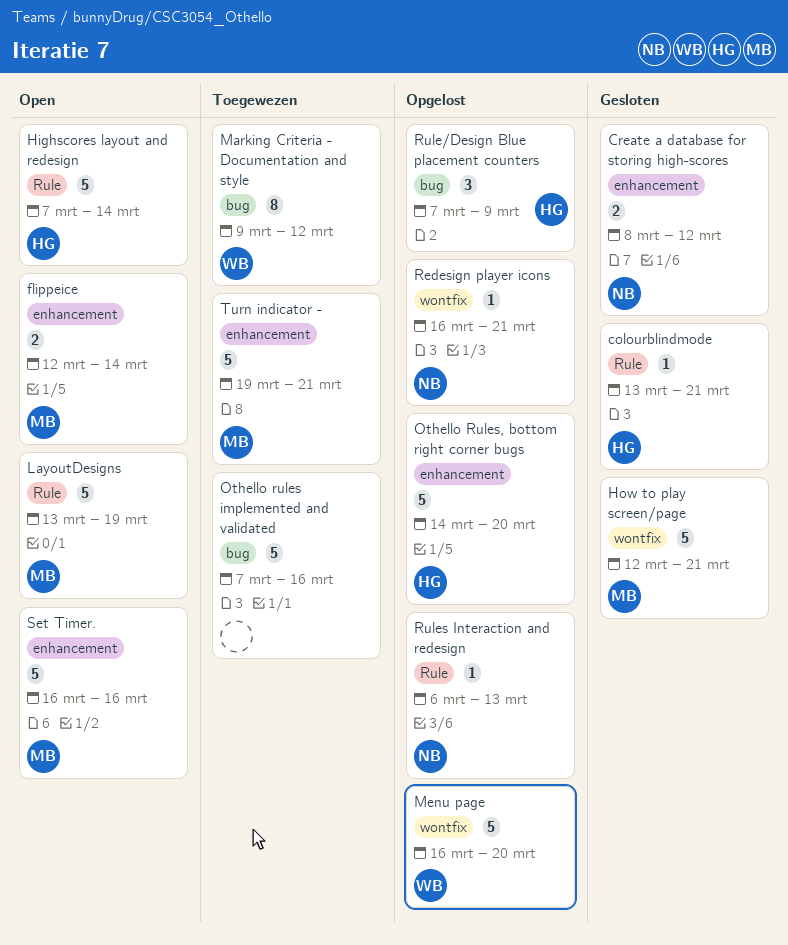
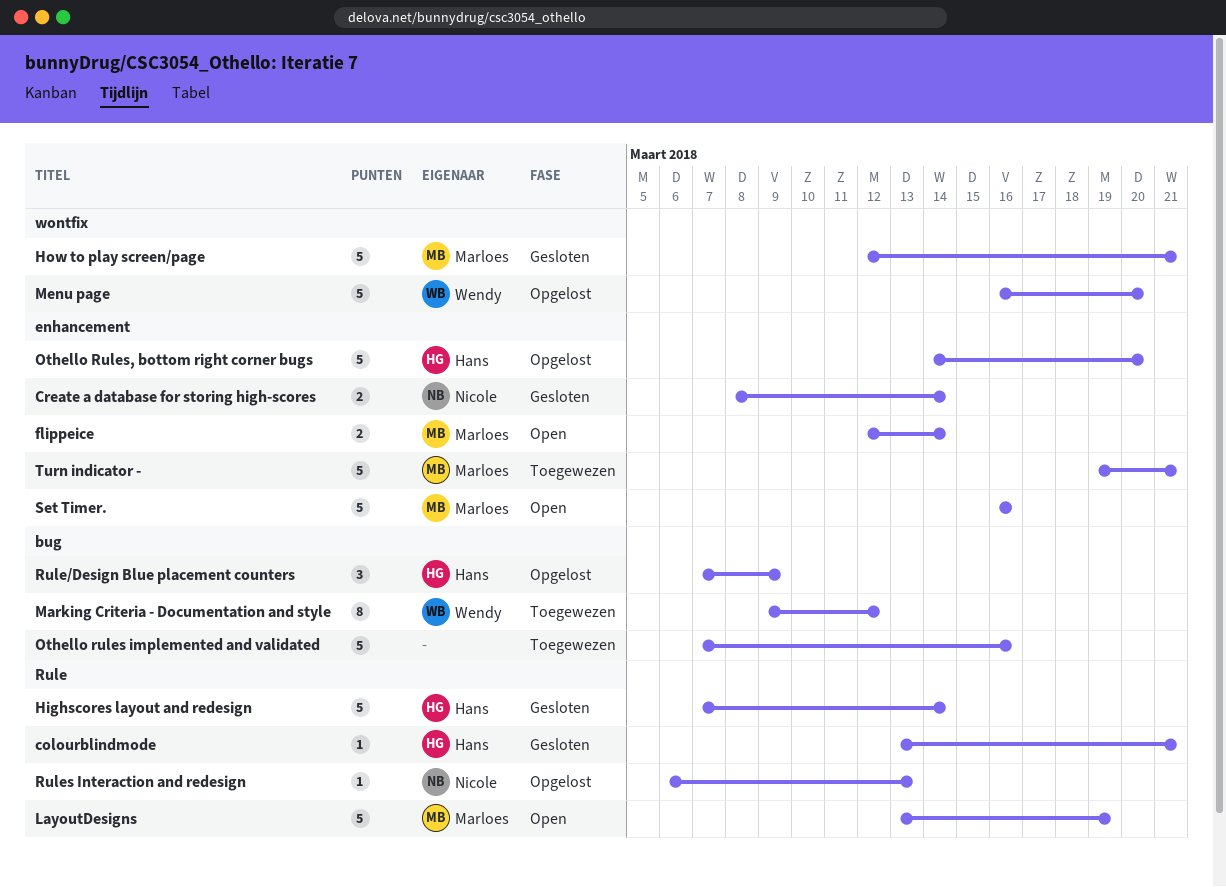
Create a database for storing high-scores, due: Mar 12 -> Mar 14
Highscores layout and redesign, status: Open -> Gesloten
Redesign player icons: present -> none

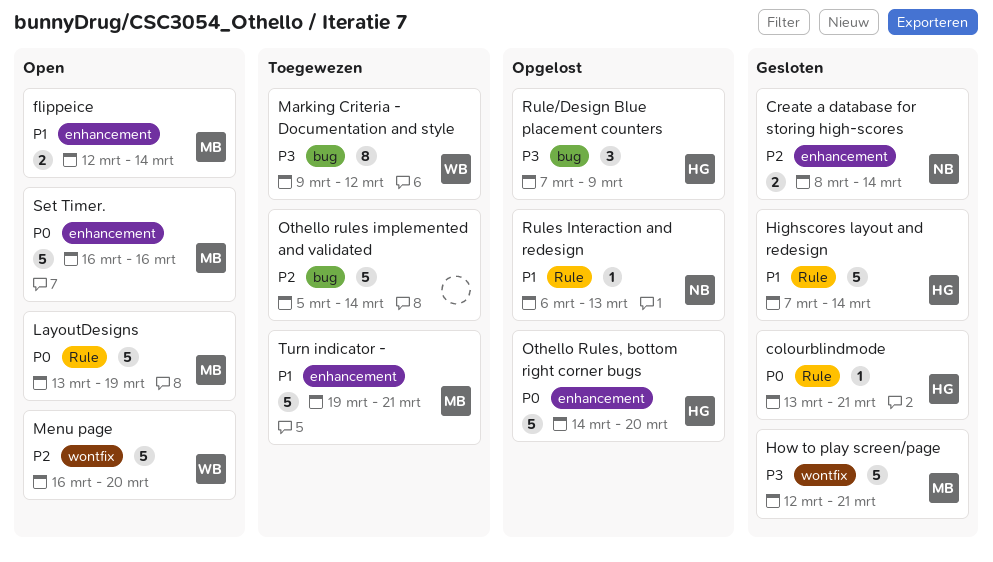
Menu page, status: Opgelost -> Open
Othello rules implemented and validated, start: Mar 7 -> Mar 5
Othello rules implemented and validated, due: Mar 16 -> Mar 14

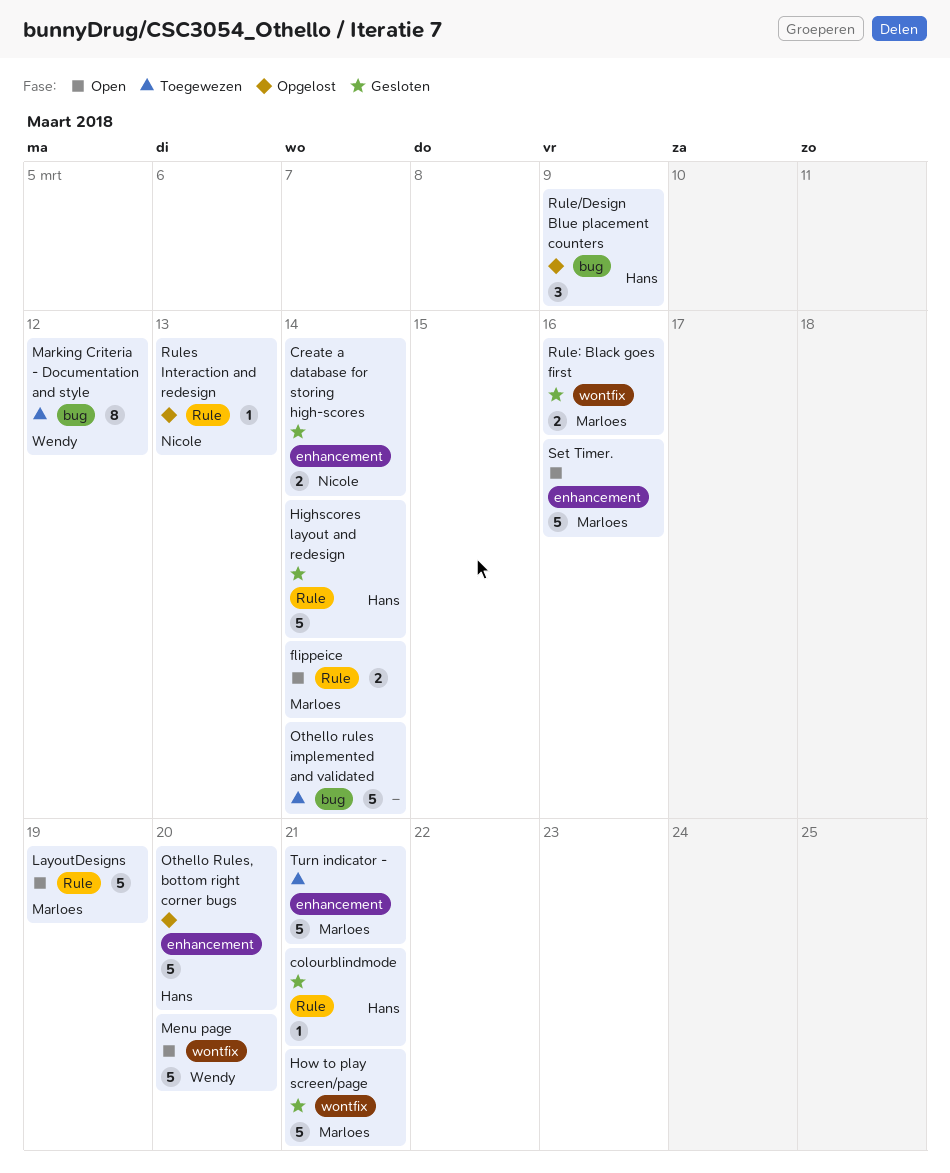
flippeice, label: enhancement -> Rule
Rule: Black goes first: none -> present

